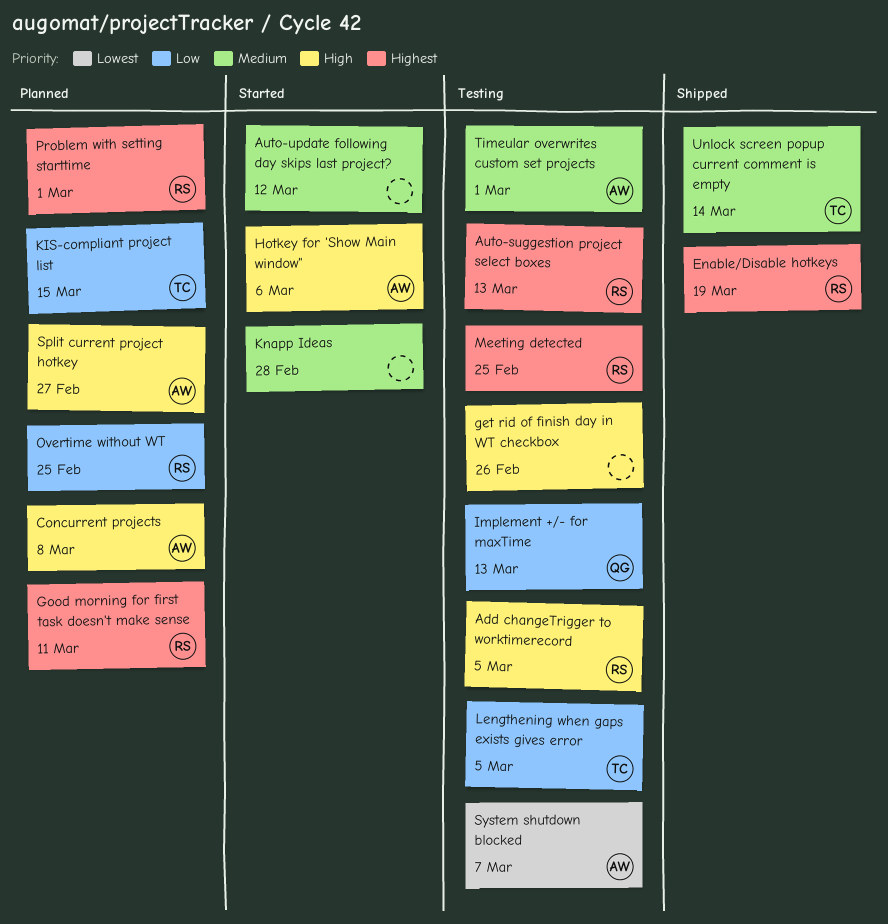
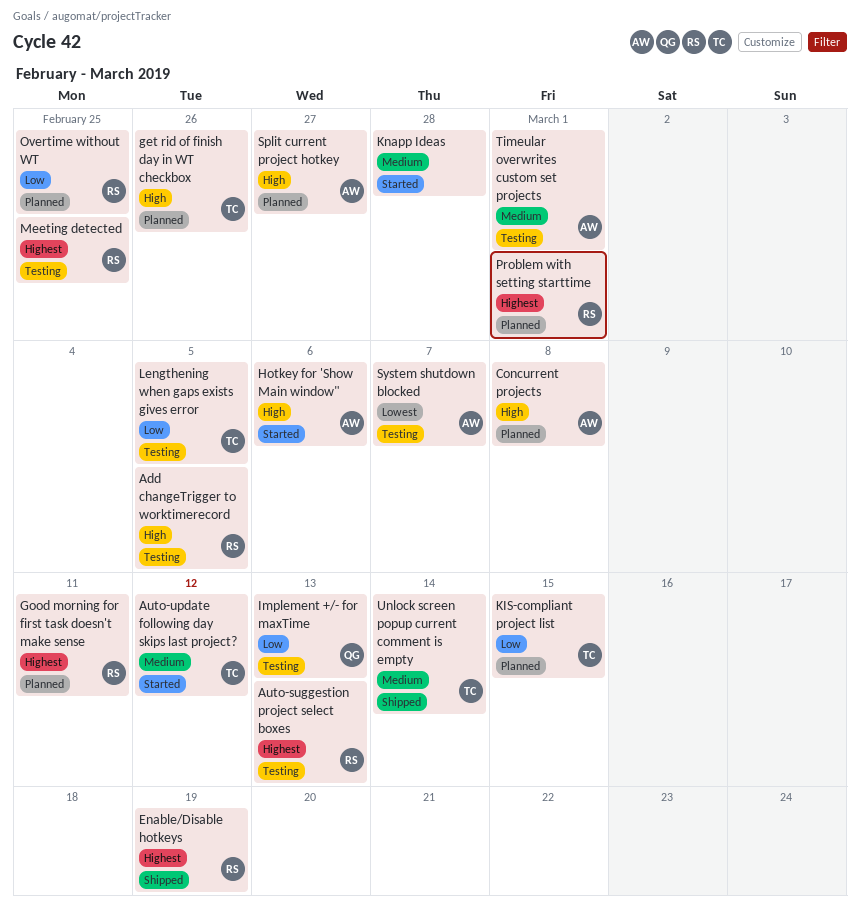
Auto-update following day skips last project?, owner: none -> TC
get rid of finish day in WT checkbox, status: Testing -> Planned
get rid of finish day in WT checkbox, owner: none -> TC

